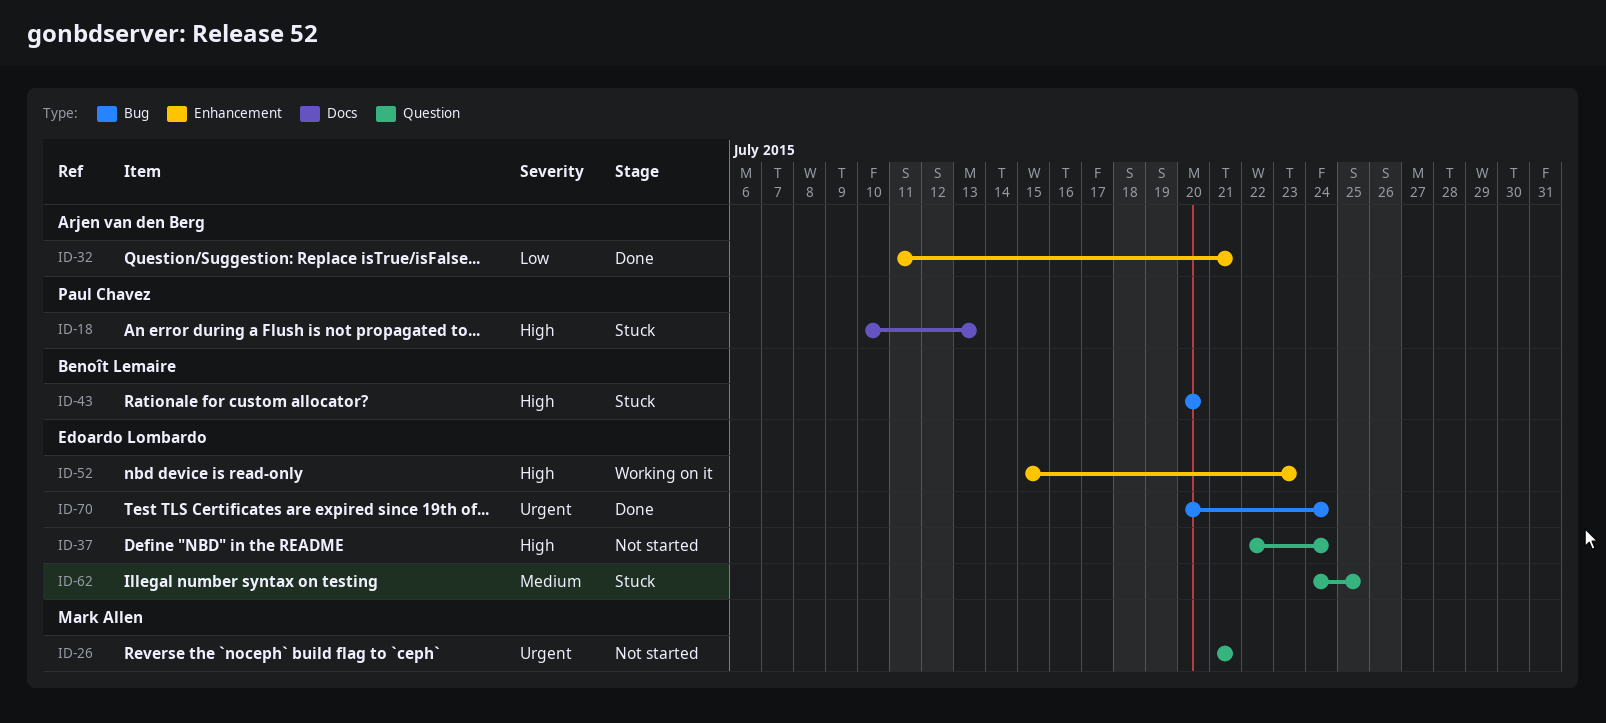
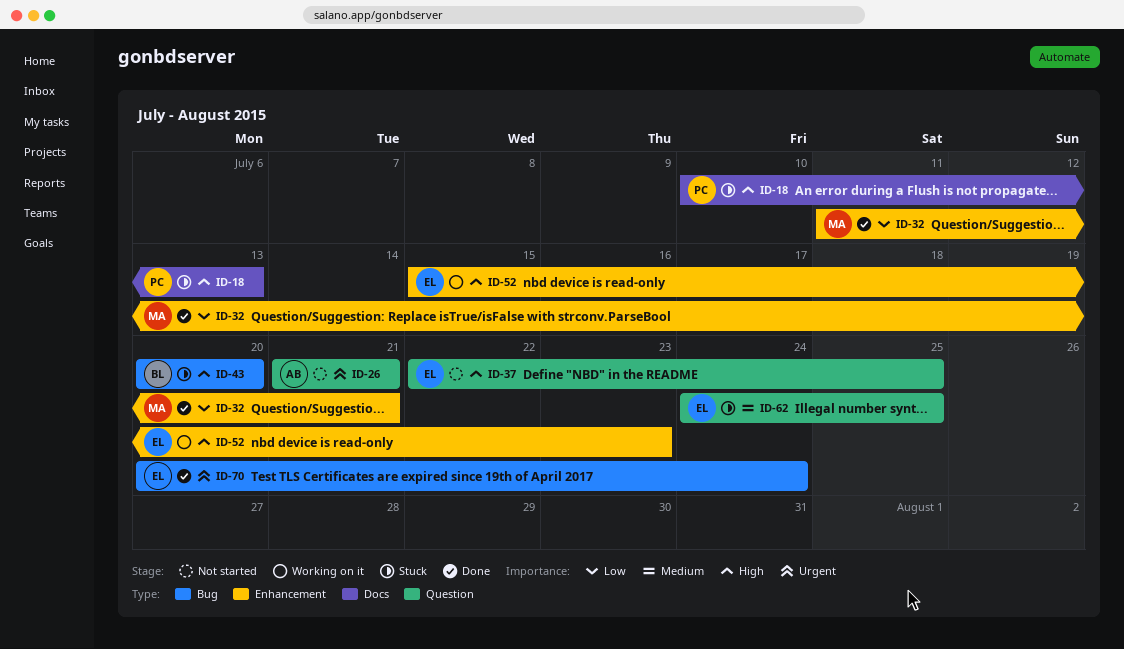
ID-26, owner: Mark Allen -> Arjen van den Berg
ID-32, owner: Arjen van den Berg -> Mark Allen
ID-37, due: Jul 24 -> Jul 25

